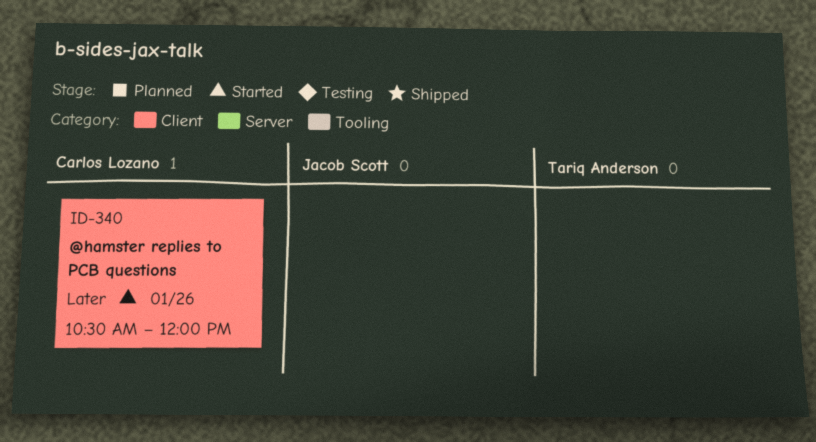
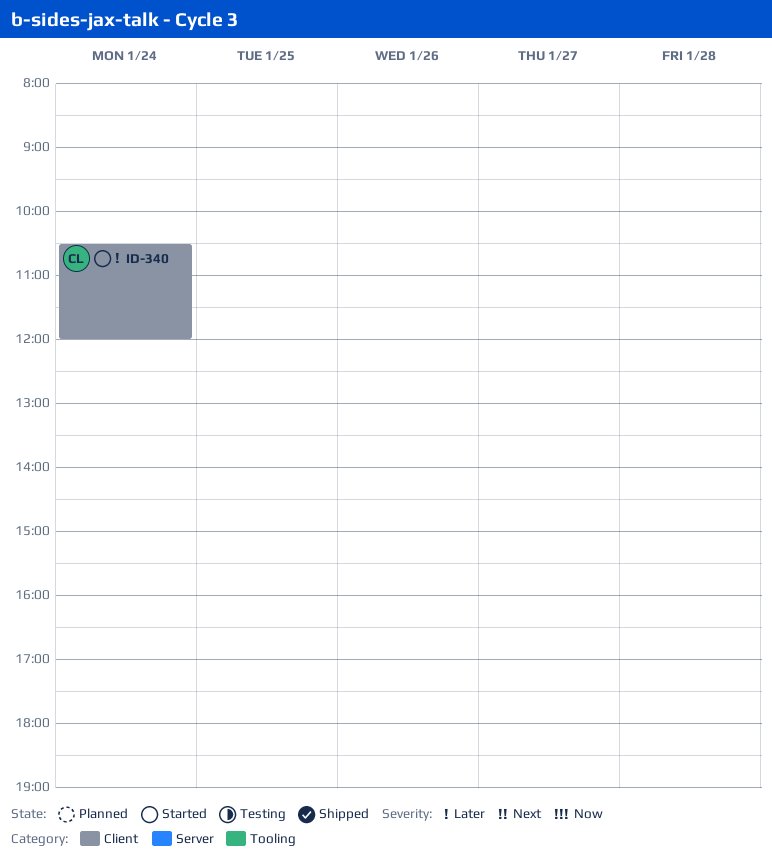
ID-340, day: Jan 26 -> Jan 24

